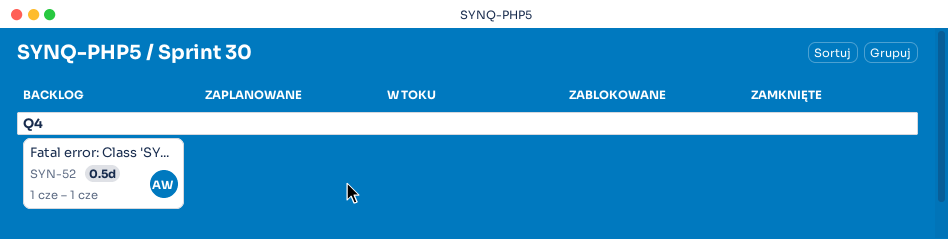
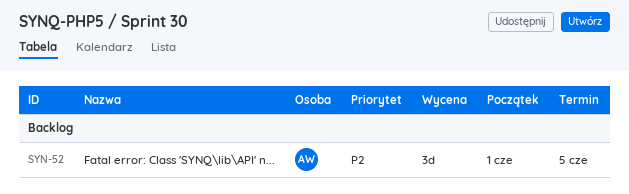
SYN-52, estimate: 0.5d -> 3d
SYN-52, due: Jun 1 -> Jun 5

